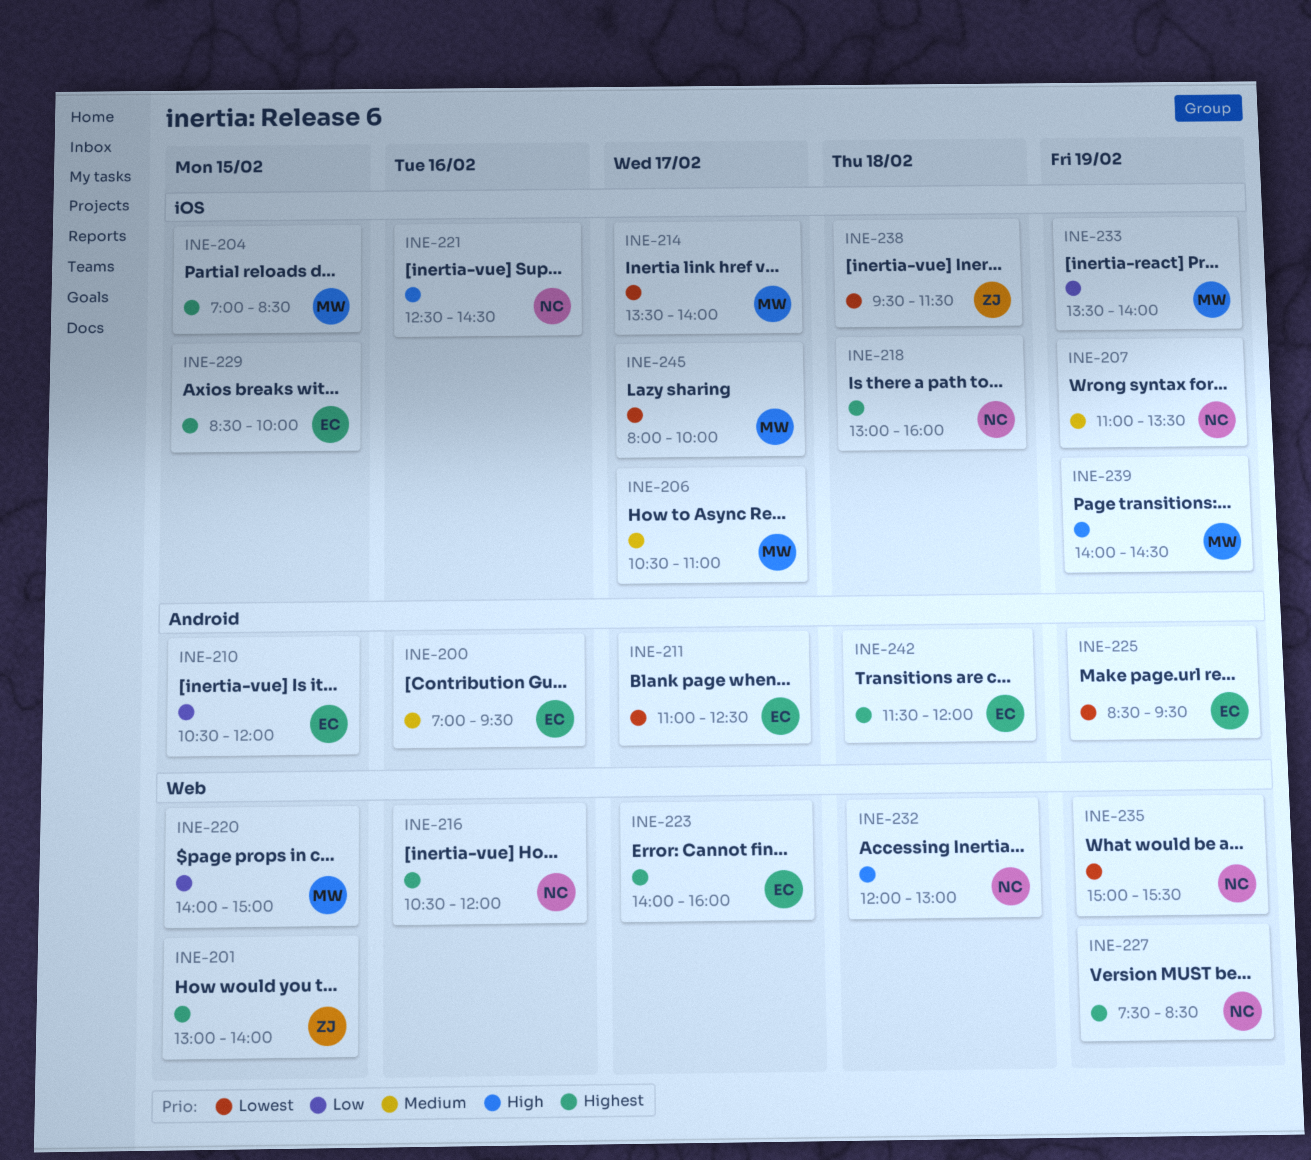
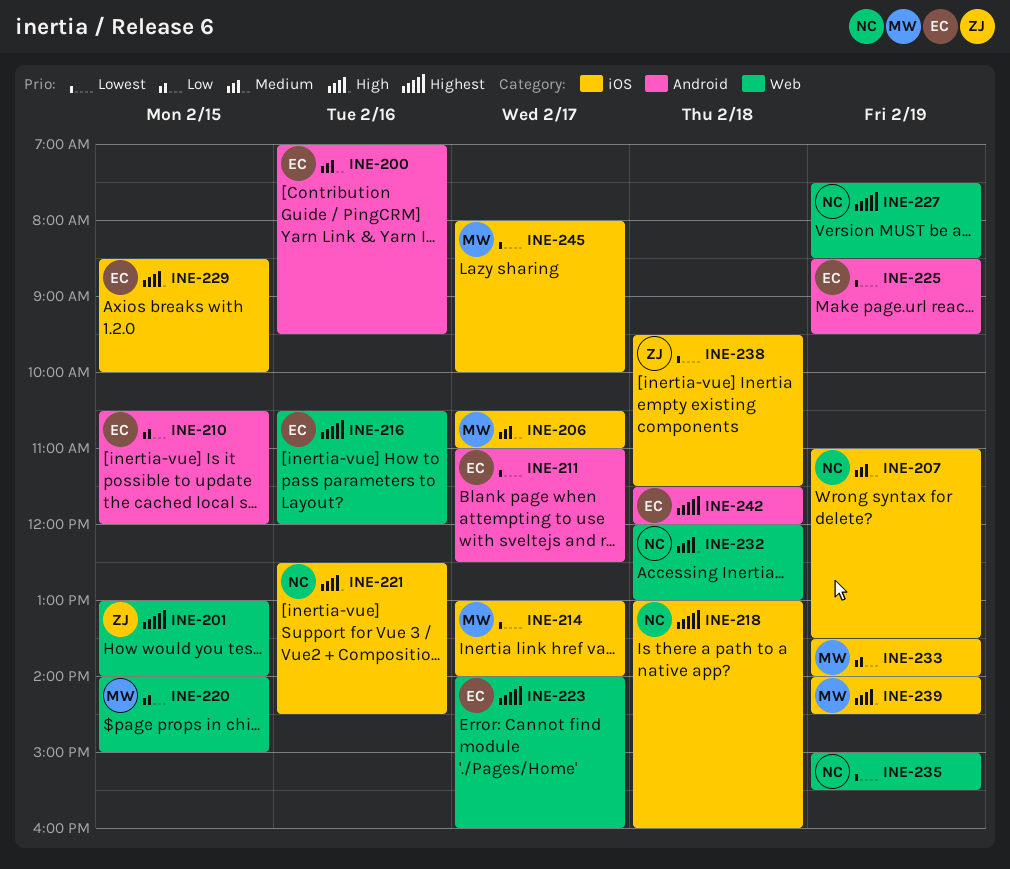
INE-204: present -> none
INE-214, begins: 13:30 -> 13:00
INE-216, owner: NC -> EC
INE-229, priority: Highest -> High

